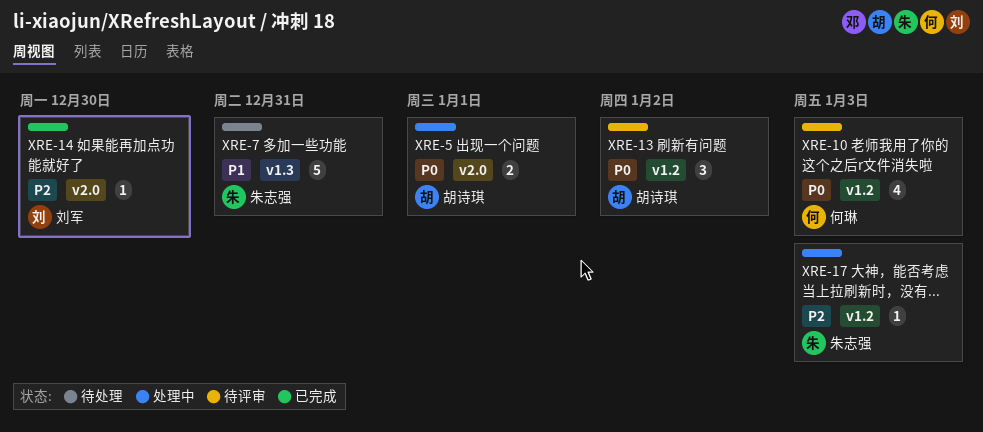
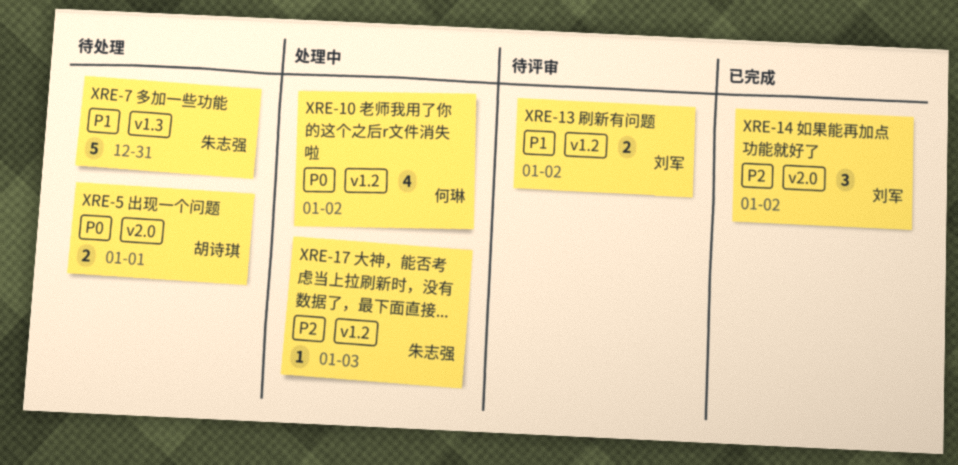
XRE-5, status: 处理中 -> 待处理
XRE-10, status: 待评审 -> 处理中
XRE-10, due: Jan 3 -> Jan 2
XRE-13, owner: 胡诗琪 -> 刘军
XRE-13, priority: P0 -> P1
XRE-13, estimate: 3 -> 2
XRE-14, estimate: 1 -> 3
XRE-14, due: Dec 30 -> Jan 2

